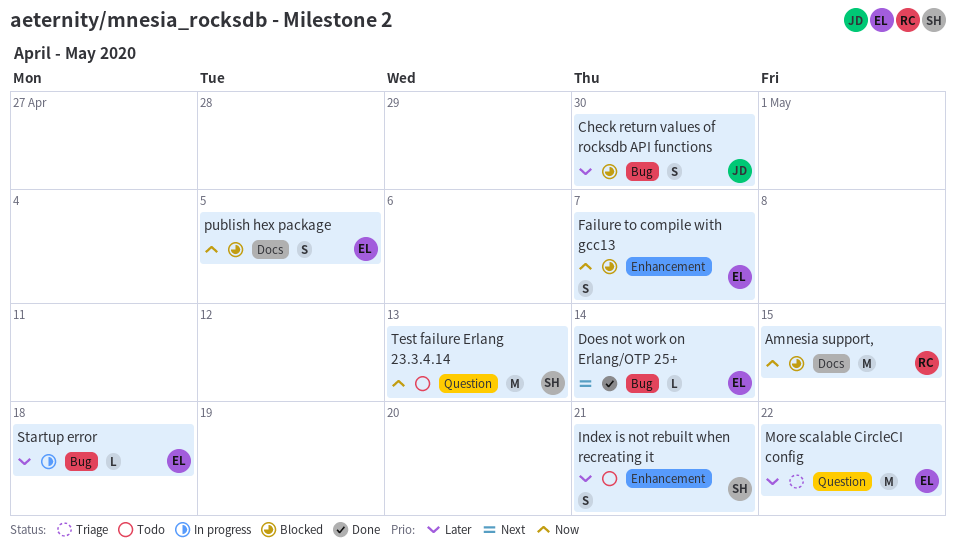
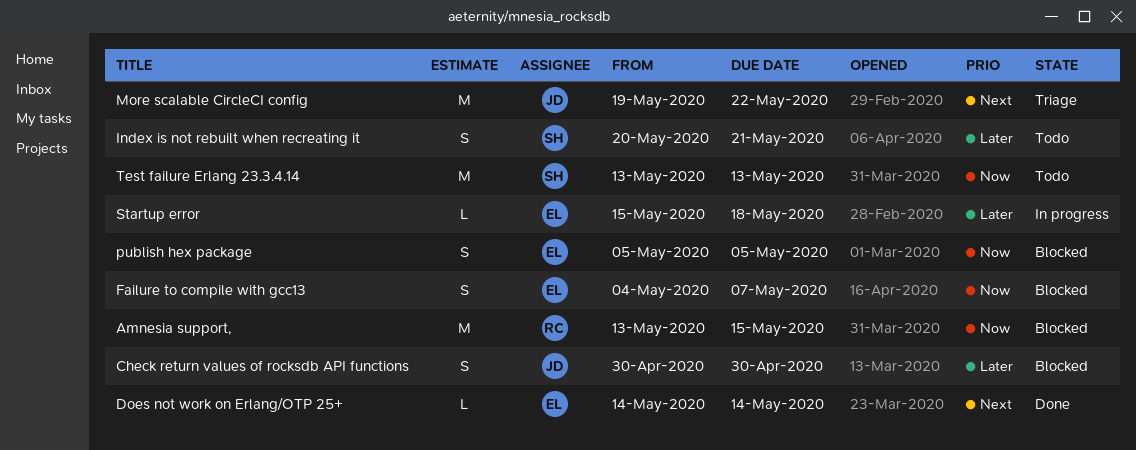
More scalable CircleCI config, owner: EL -> JD
More scalable CircleCI config, priority: Later -> Next

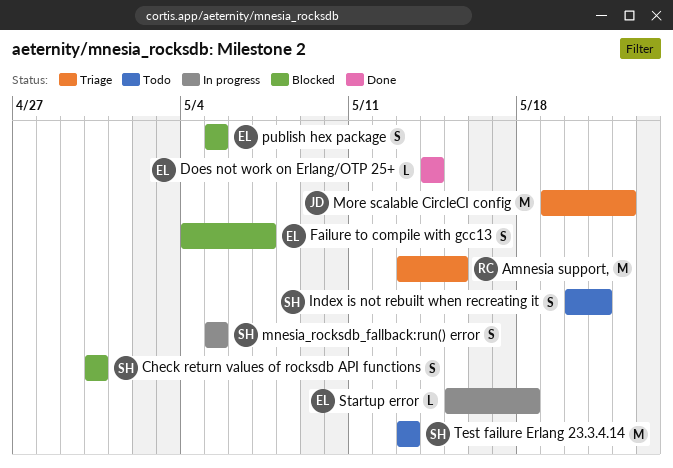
Amnesia support,, status: Blocked -> Triage
Check return values of rocksdb API functions, owner: JD -> SH
mnesia_rocksdb_fallback:run() error: none -> present

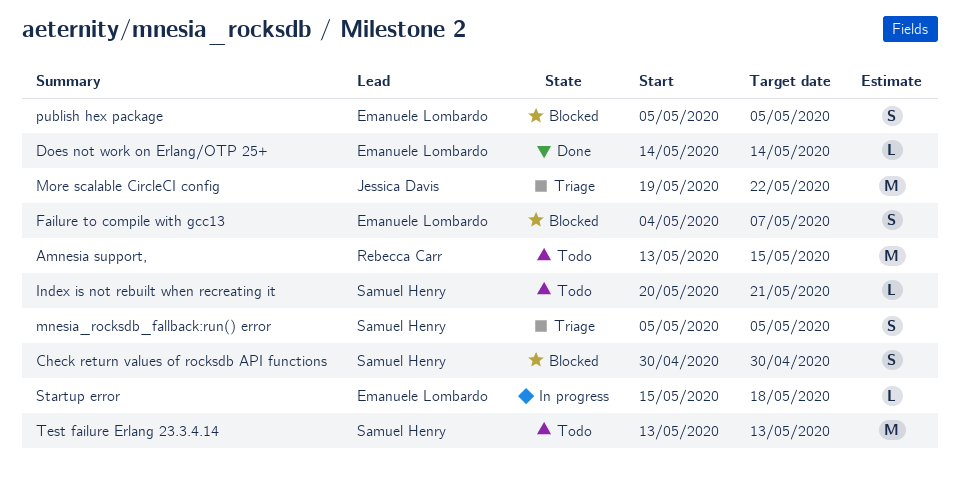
Amnesia support,, status: Triage -> Todo
Index is not rebuilt when recreating it, estimate: S -> L
mnesia_rocksdb_fallback:run() error, status: In progress -> Triage

